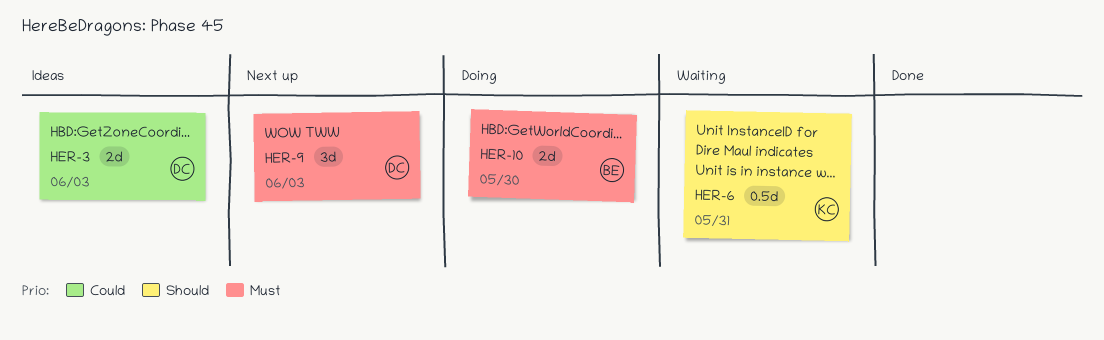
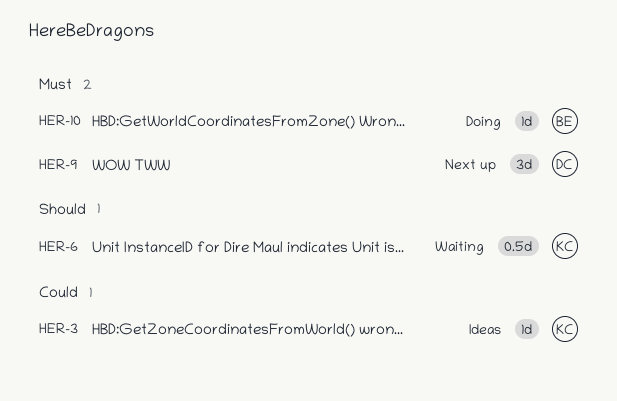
HER-3, owner: DC -> KC
HER-3, estimate: 2d -> 1d
HER-10, estimate: 2d -> 1d

